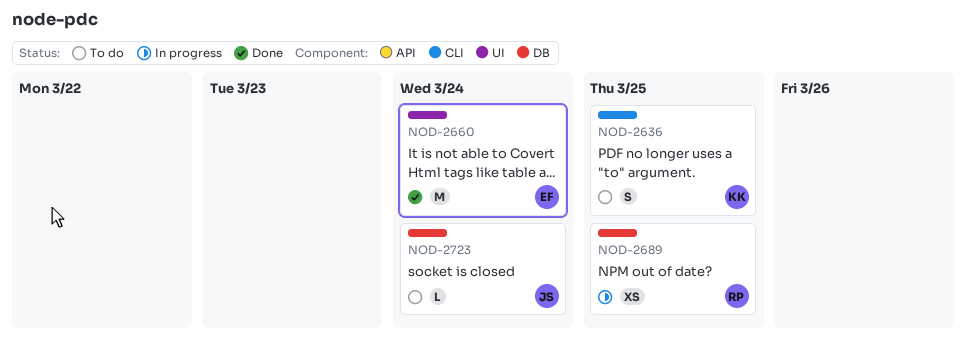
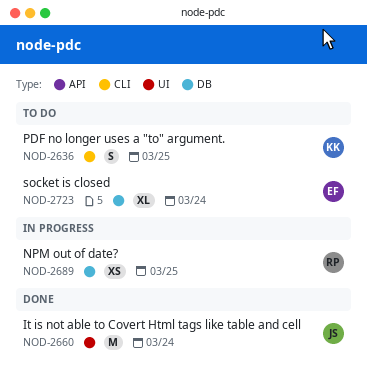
NOD-2660, owner: EF -> JS
NOD-2723, owner: JS -> EF
NOD-2723, estimate: L -> XL

